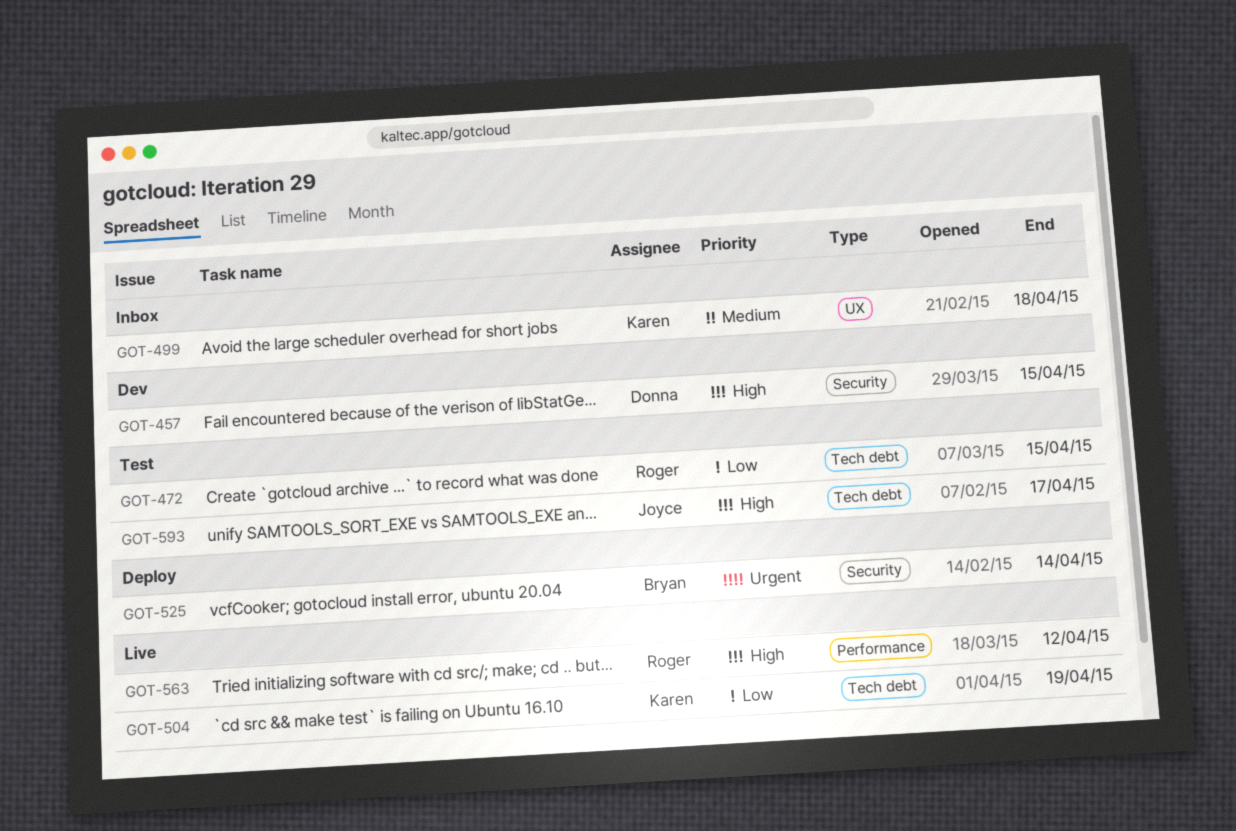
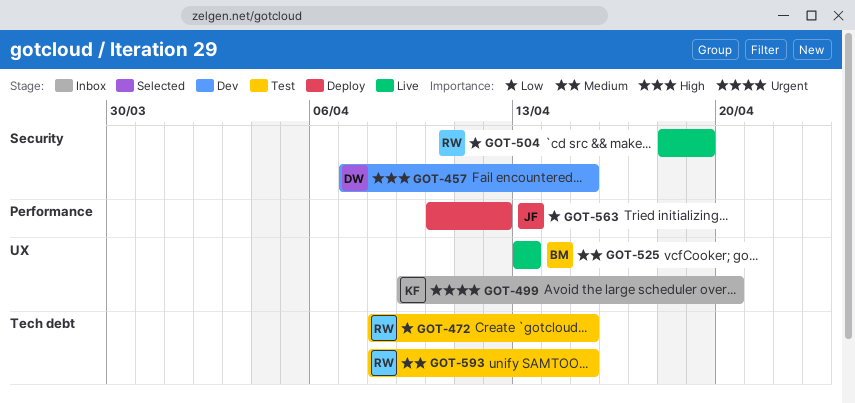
GOT-499, priority: Medium -> Urgent
GOT-499, due: Apr 18 -> Apr 20
GOT-504, owner: Karen -> Roger
GOT-504, label: Tech debt -> Security
GOT-525, status: Deploy -> Live
GOT-525, priority: Urgent -> Medium
GOT-525, label: Security -> UX
GOT-525, due: Apr 14 -> Apr 13
GOT-563, status: Live -> Deploy
GOT-563, owner: Roger -> Joyce
GOT-563, priority: High -> Low
GOT-593, owner: Joyce -> Roger
GOT-593, priority: High -> Medium
GOT-593, due: Apr 17 -> Apr 15

